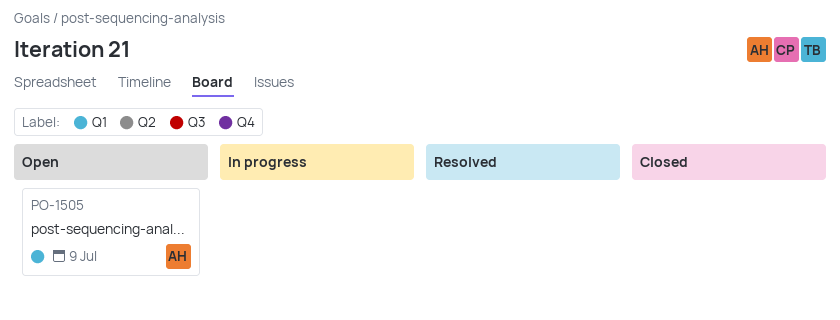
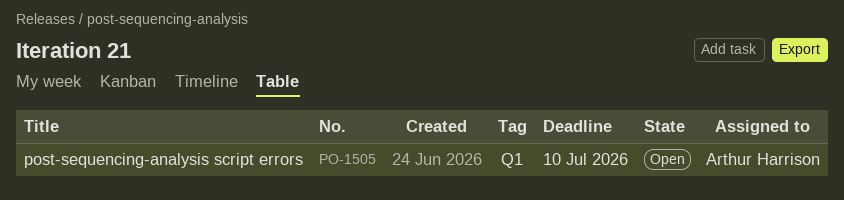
PO-1505, due: Jul 9 -> Jul 10

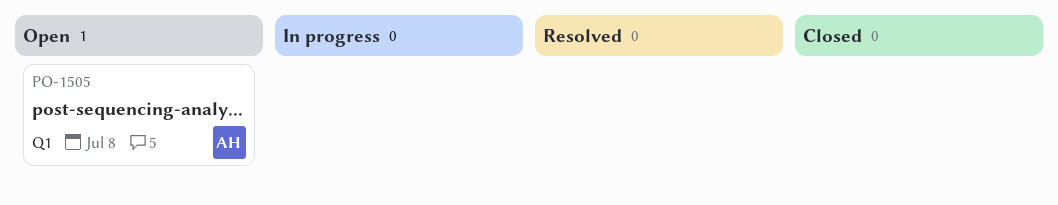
PO-1505, due: Jul 10 -> Jul 8

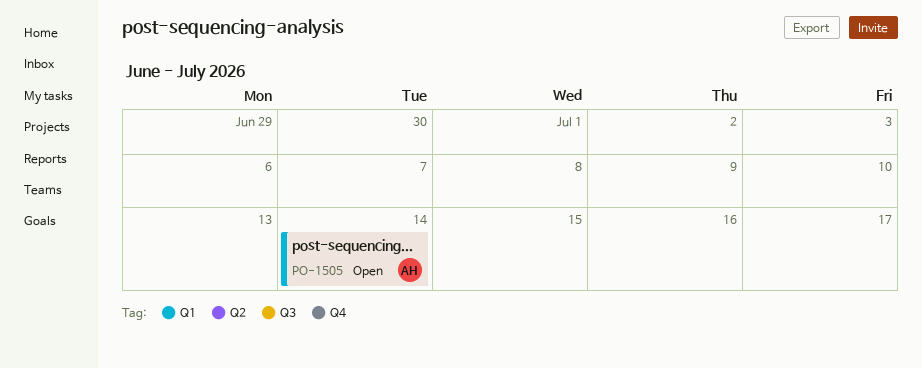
PO-1505, due: Jul 8 -> Jul 14

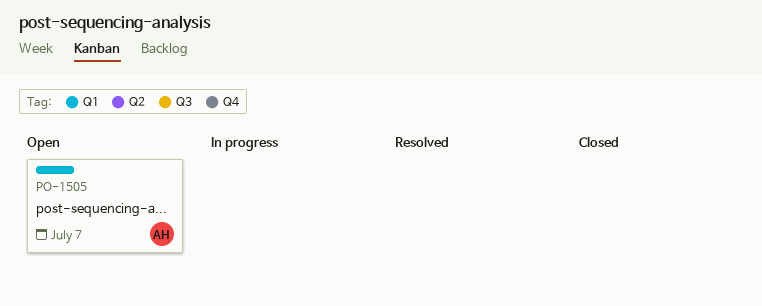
PO-1505, due: Jul 14 -> Jul 7

